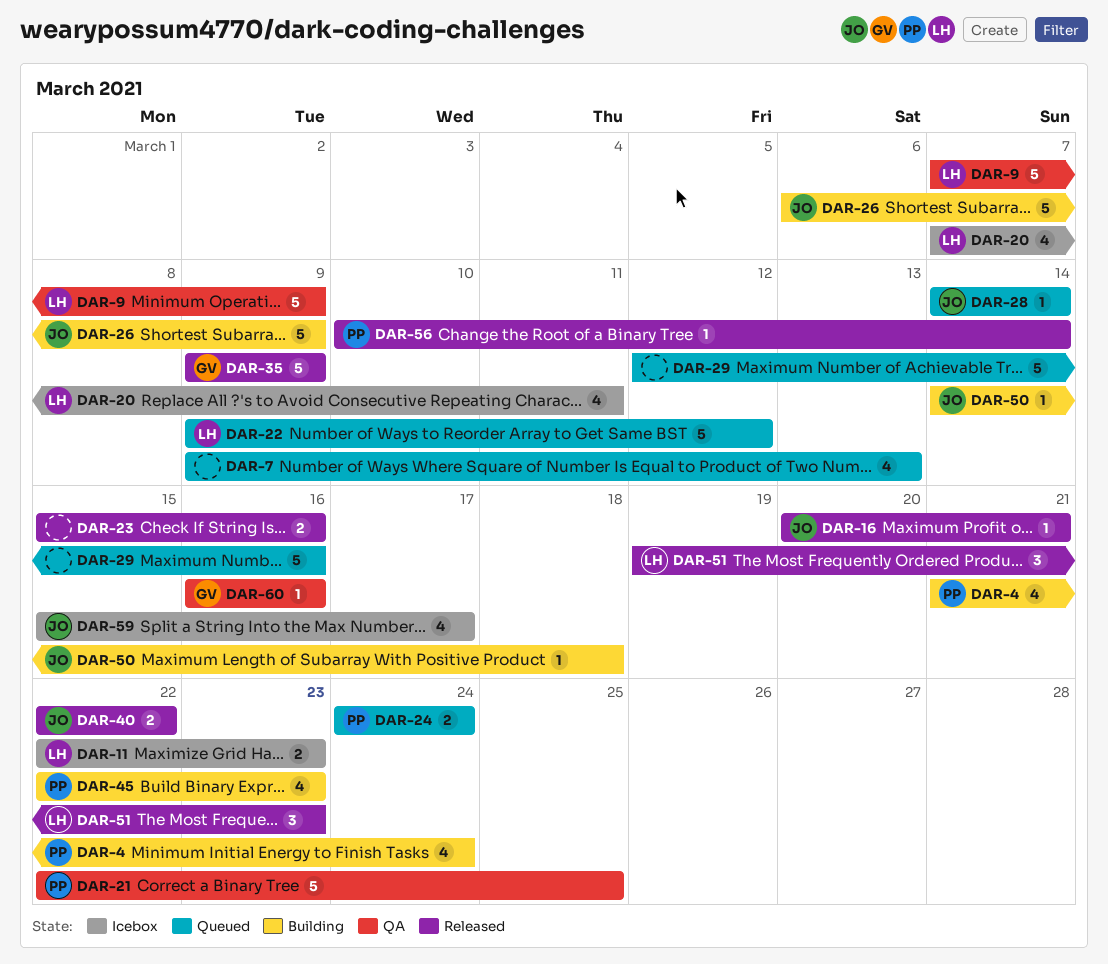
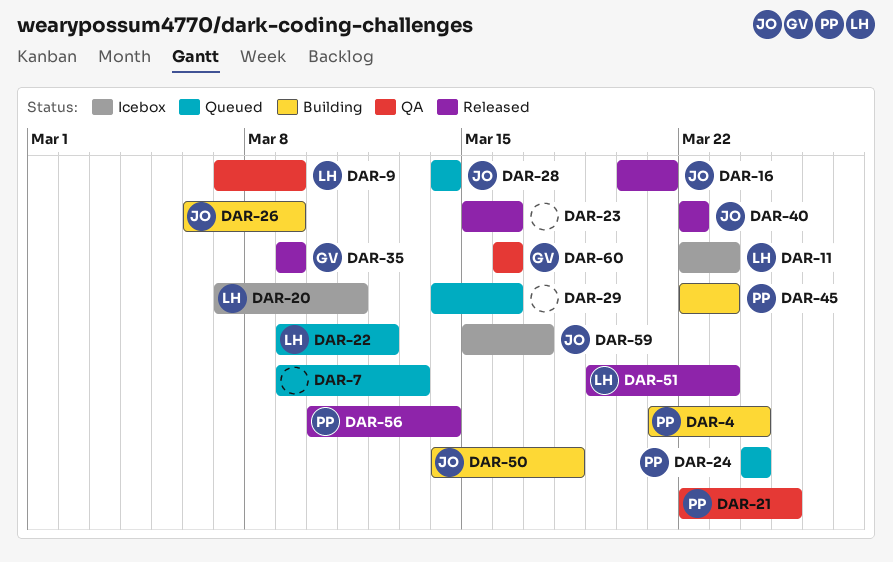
DAR-29, start: Mar 12 -> Mar 14

